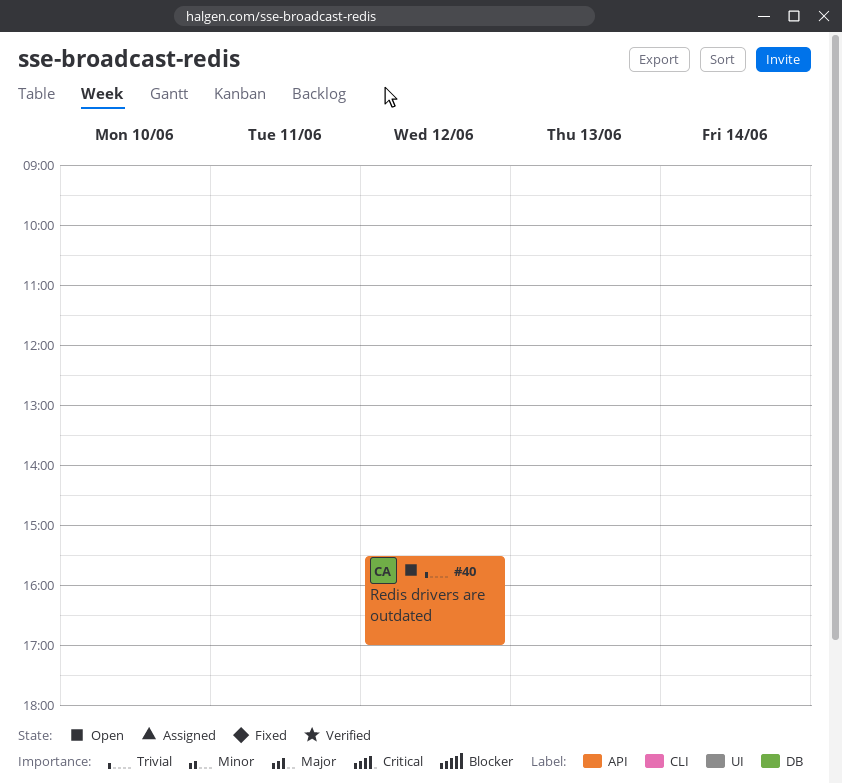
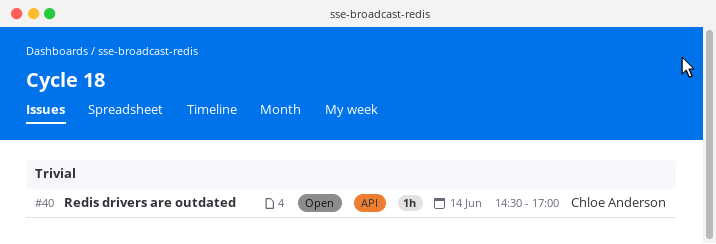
#40, day: Jun 12 -> Jun 14
#40, begins: 15:30 -> 14:30

